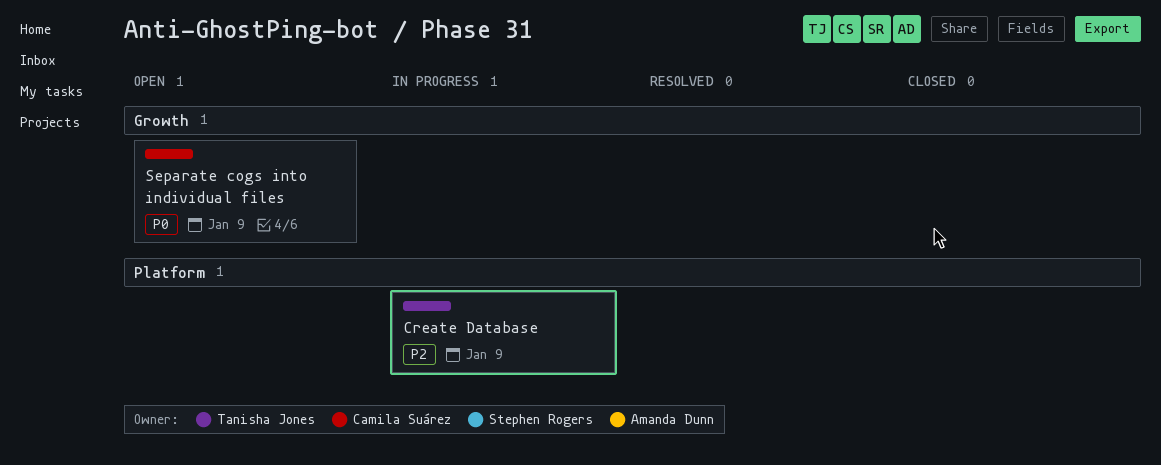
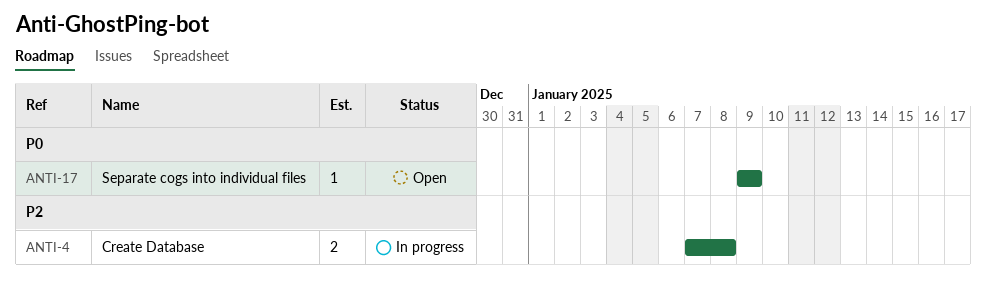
Create Database, due: Jan 9 -> Jan 8

